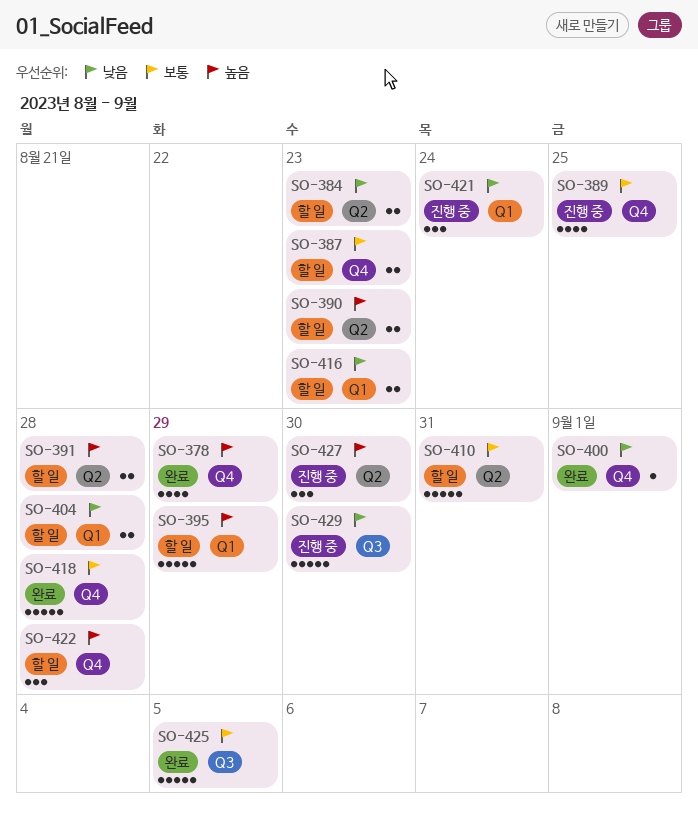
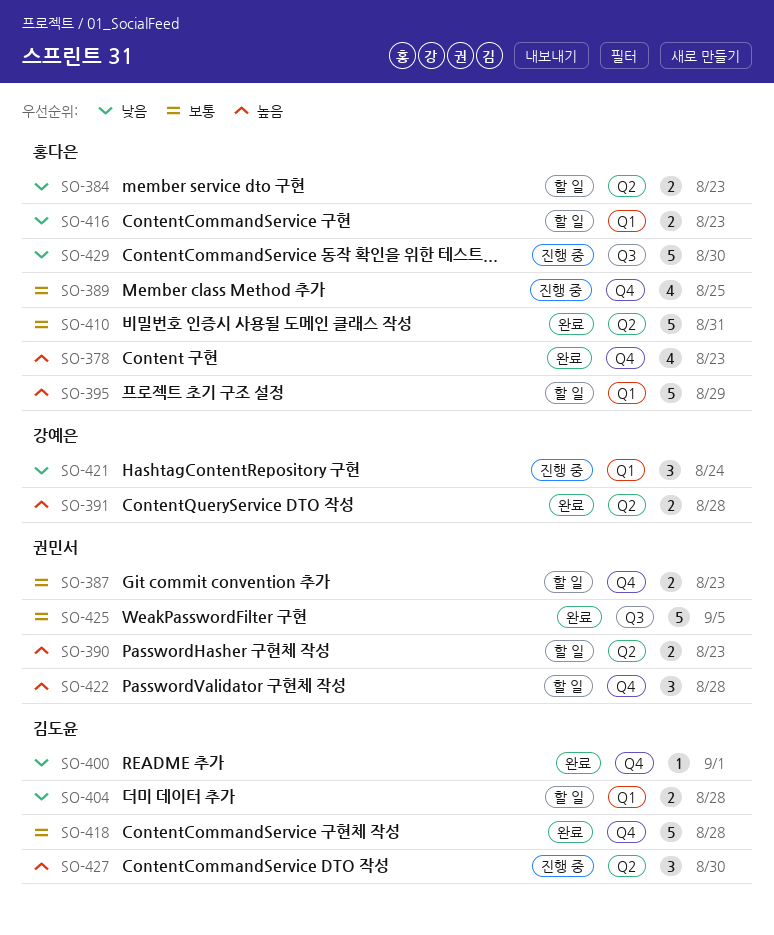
SO-378, due: Aug 29 -> Aug 23
SO-391, status: 할 일 -> 완료
SO-410, status: 할 일 -> 완료

